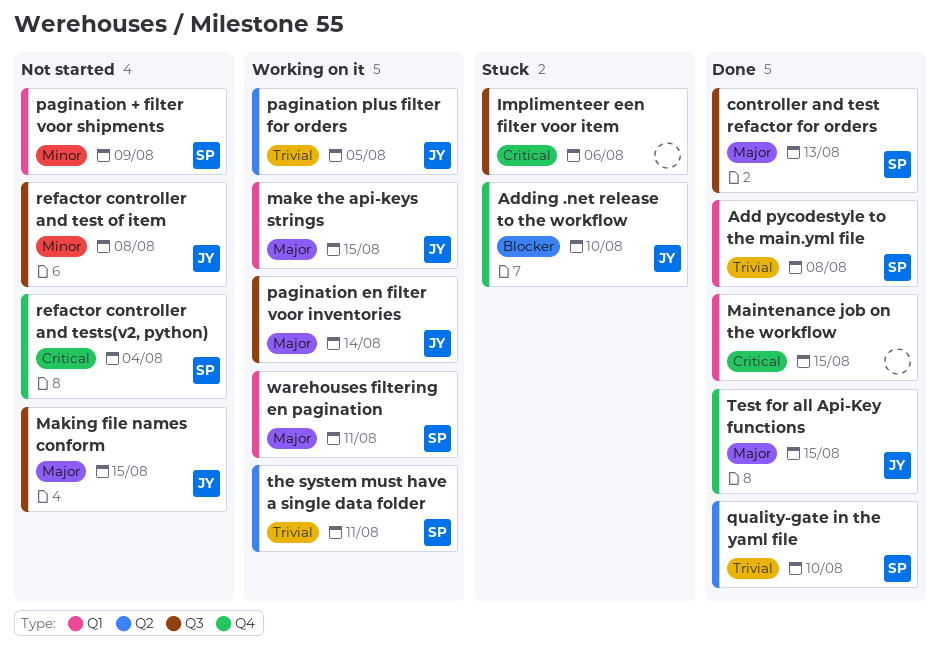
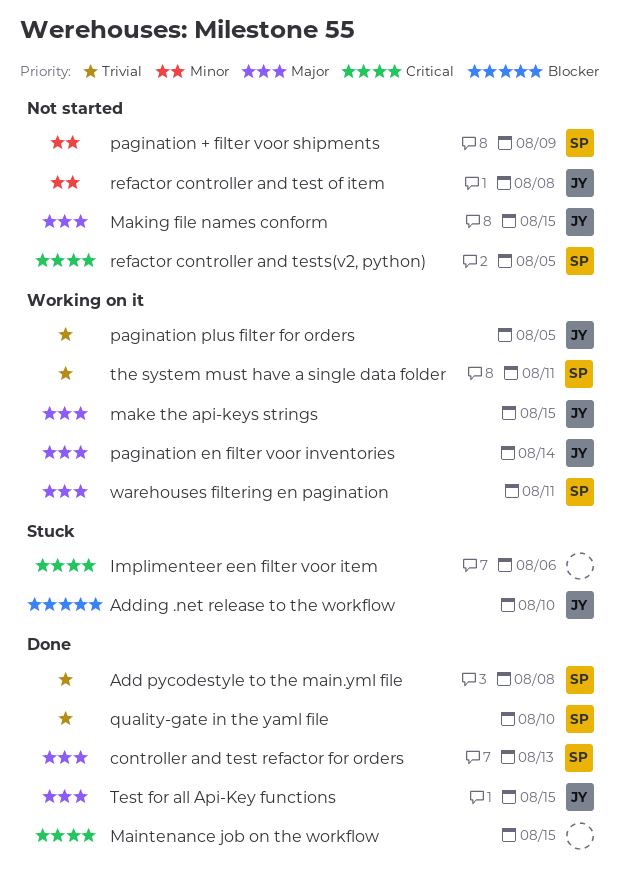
refactor controller and tests(v2, python), due: Aug 4 -> Aug 5

